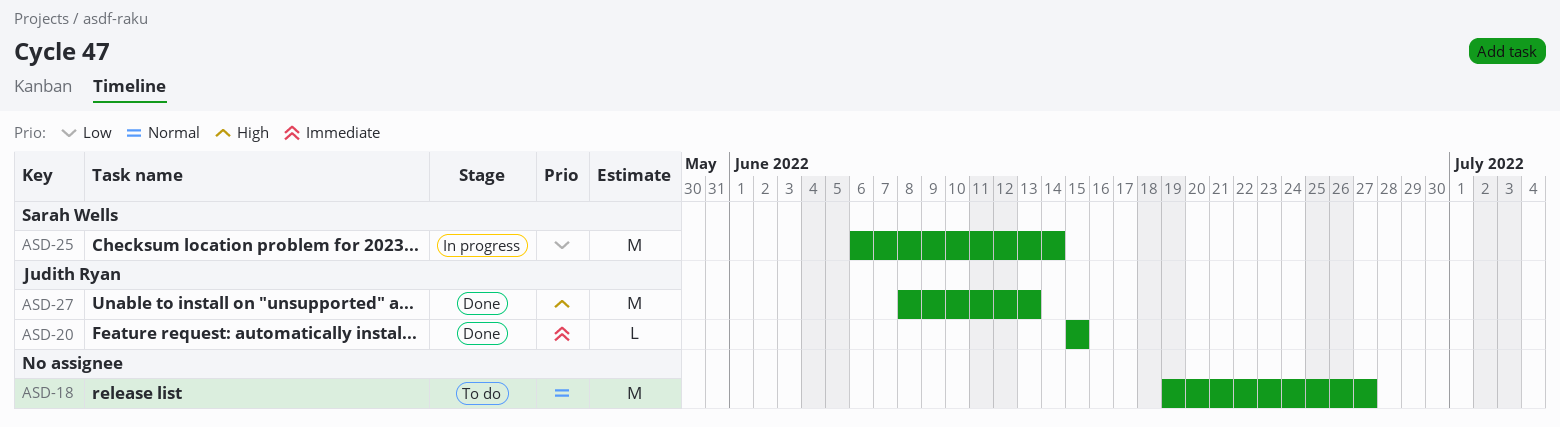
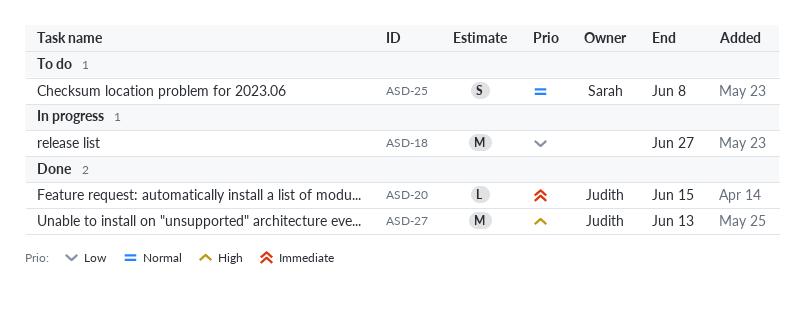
ASD-18, status: To do -> In progress
ASD-18, priority: Normal -> Low
ASD-25, status: In progress -> To do
ASD-25, priority: Low -> Normal
ASD-25, estimate: M -> S
ASD-25, due: Jun 14 -> Jun 8

